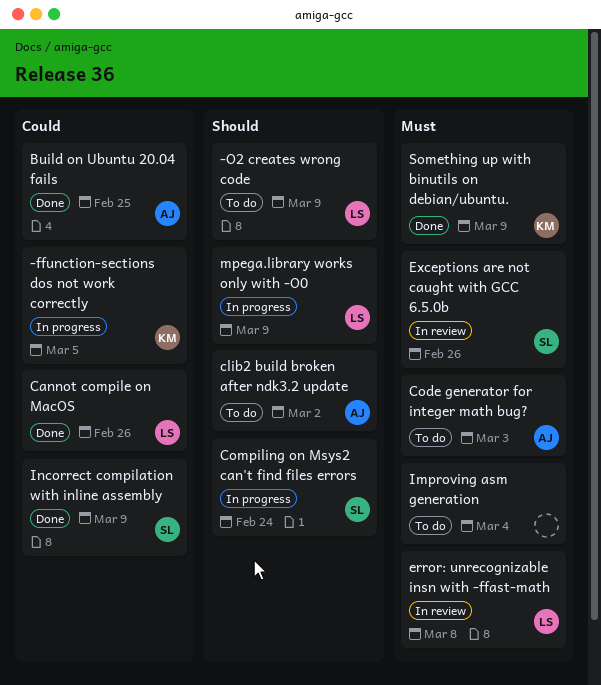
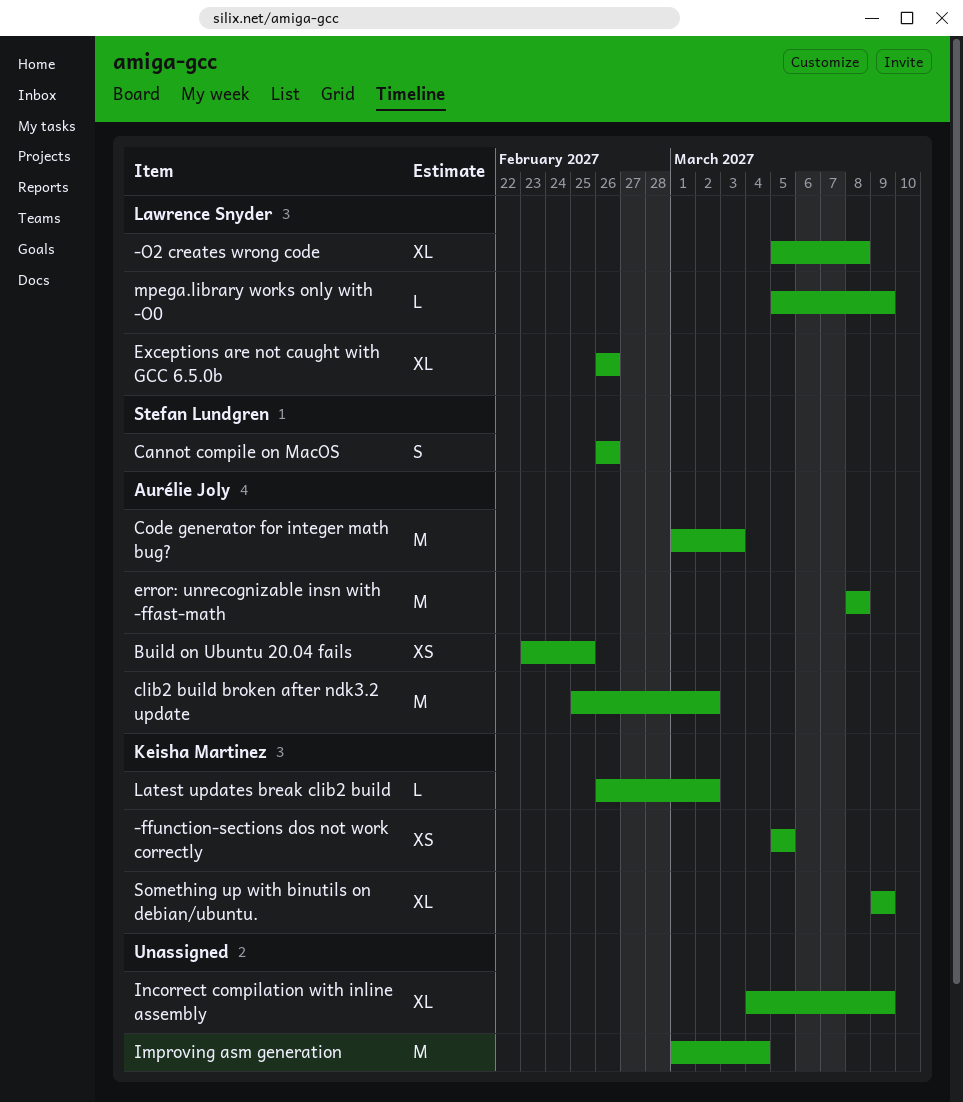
-O2 creates wrong code, due: Mar 9 -> Mar 8
Cannot compile on MacOS, owner: Lawrence Snyder -> Stefan Lundgren
Compiling on Msys2 can't find files errors: present -> none
error: unrecognizable insn with -ffast-math, owner: Lawrence Snyder -> Aurélie Joly
Exceptions are not caught with GCC 6.5.0b, owner: Stefan Lundgren -> Lawrence Snyder
Incorrect compilation with inline assembly, owner: Stefan Lundgren -> none
Latest updates break clib2 build: none -> present

